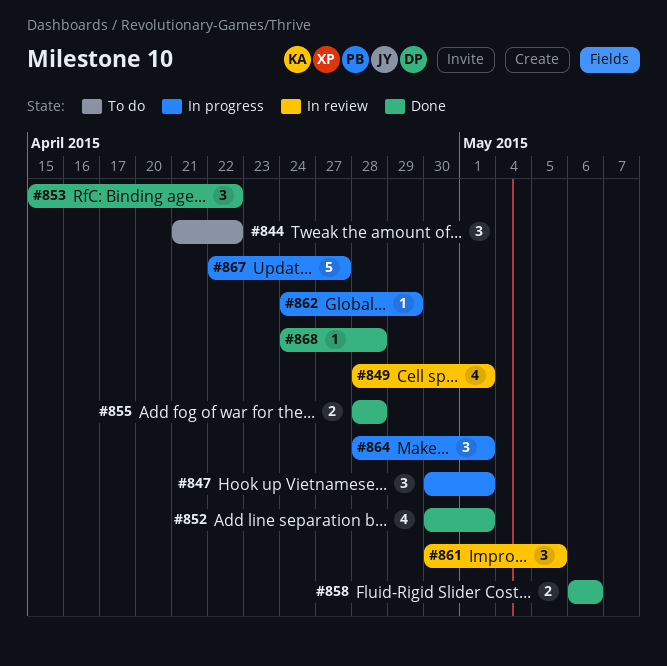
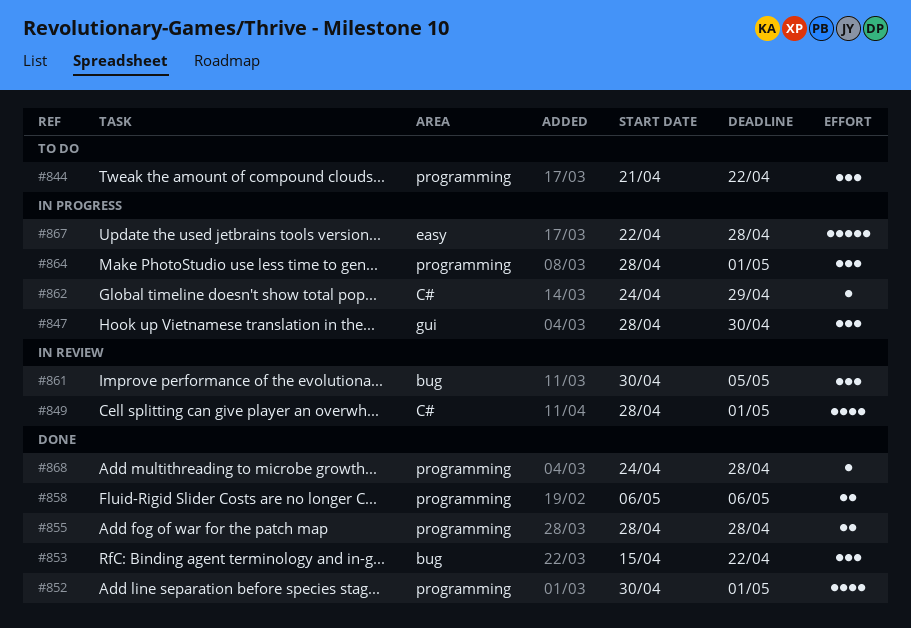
#847, start: Apr 30 -> Apr 28
#847, due: May 1 -> Apr 30
#867, due: Apr 27 -> Apr 28

